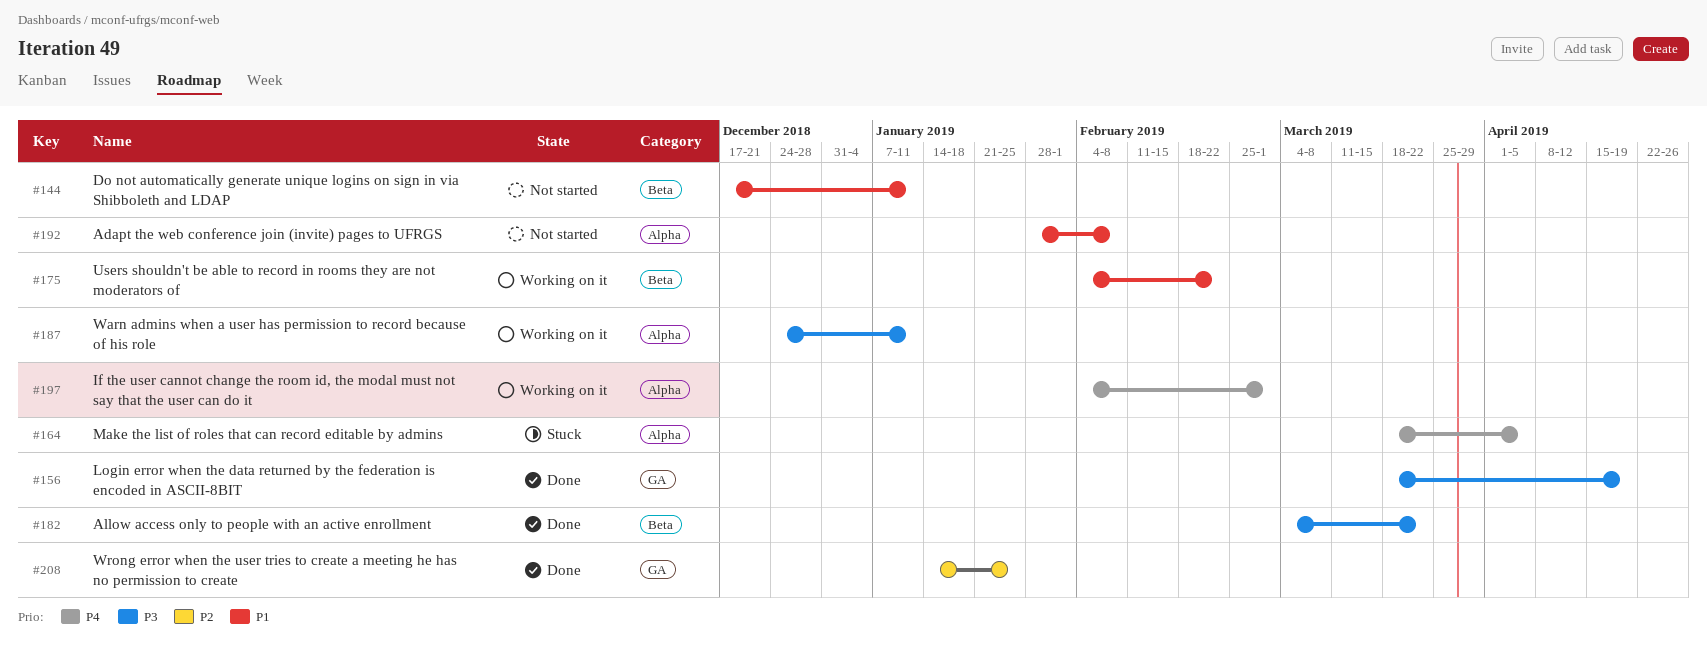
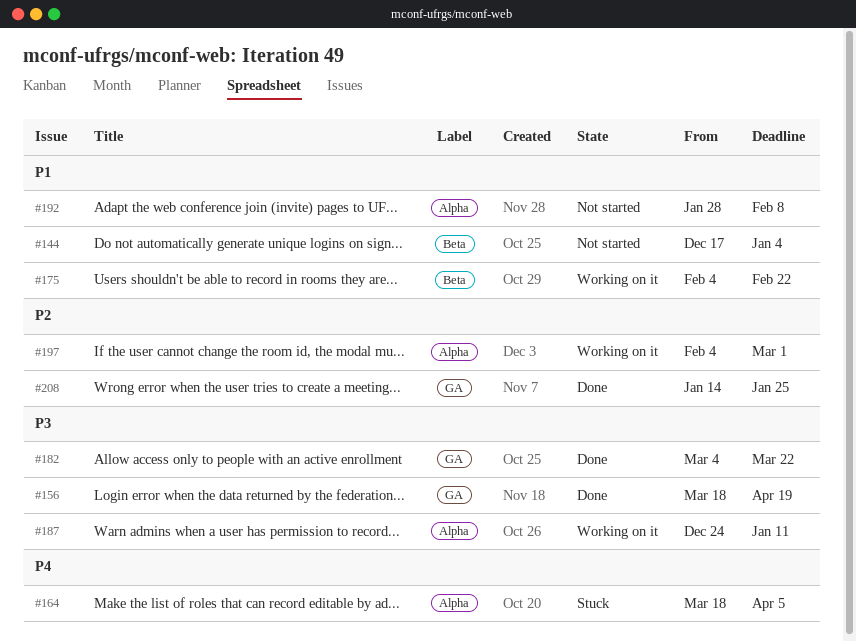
#144, due: Jan 11 -> Jan 4
#182, label: Beta -> GA
#197, priority: P4 -> P2

